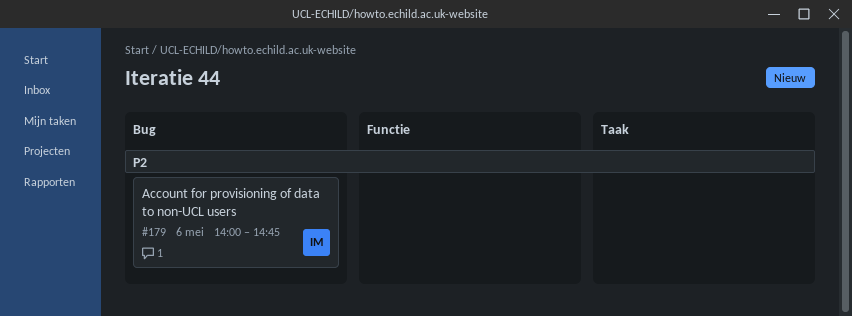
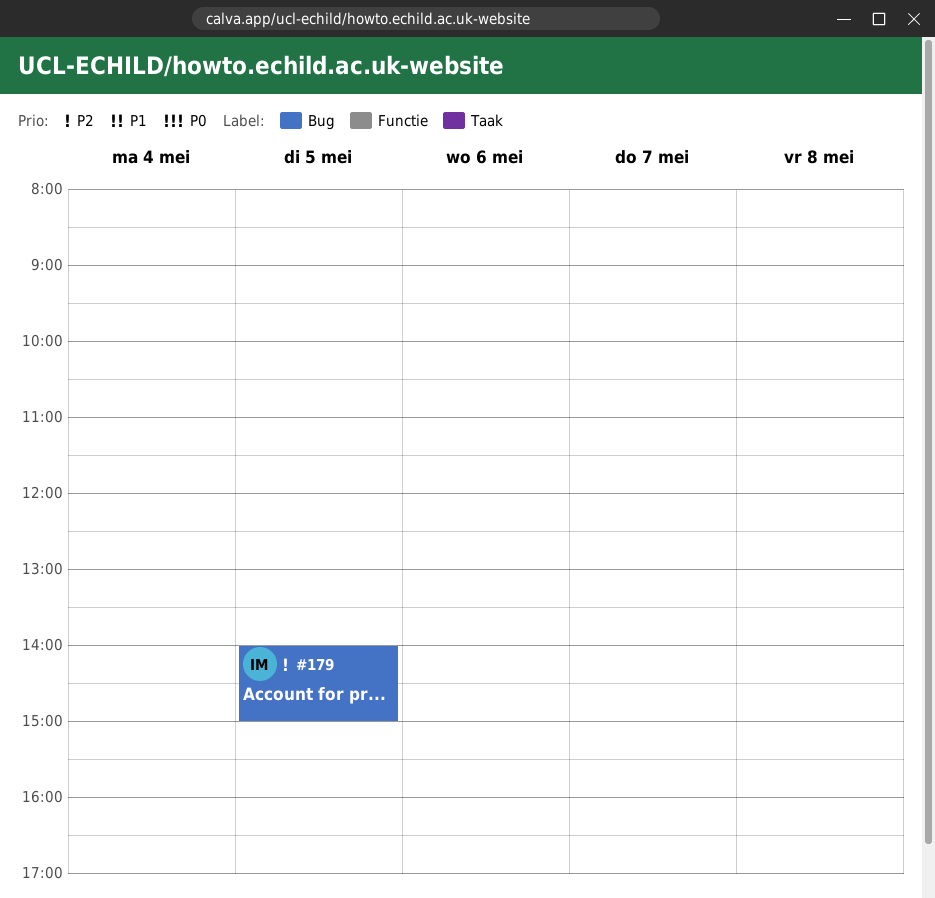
#179, day: May 6 -> May 5
#179, ends: 14:45 -> 15:00

